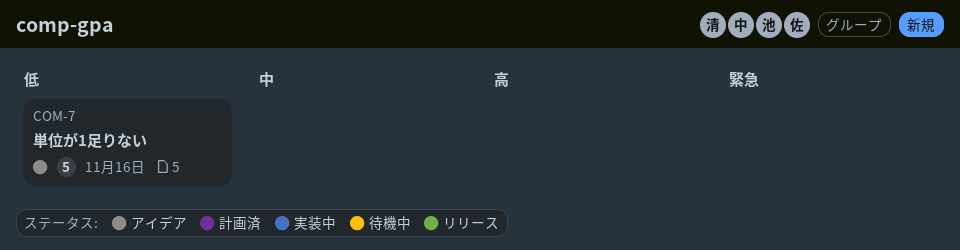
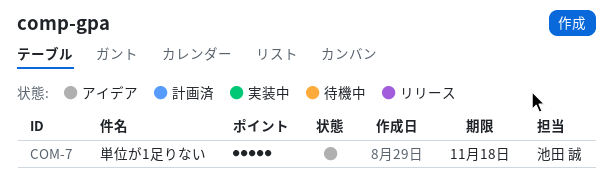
COM-7, due: Nov 16 -> Nov 18

